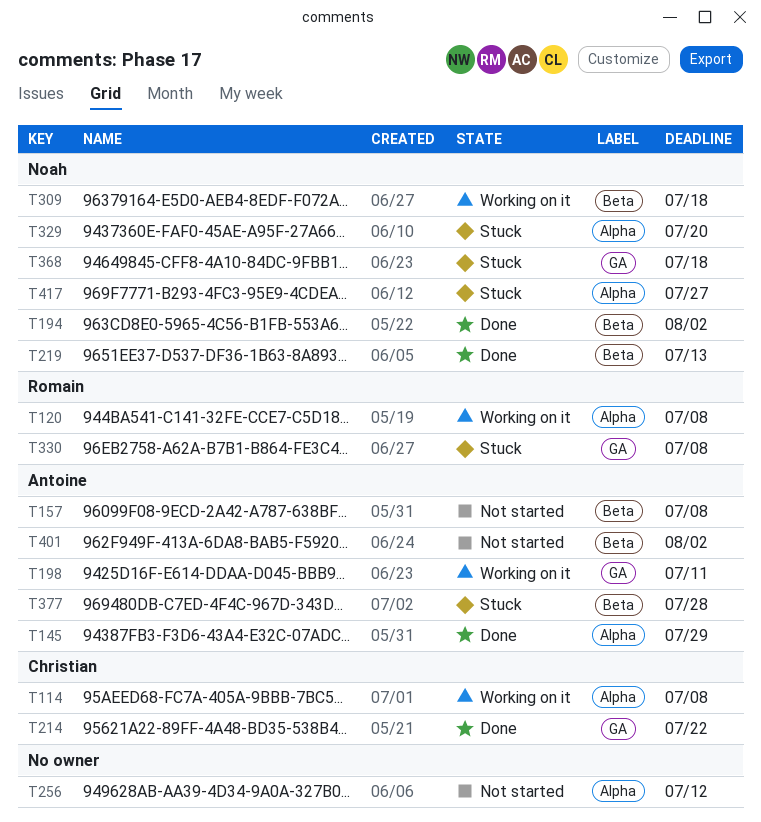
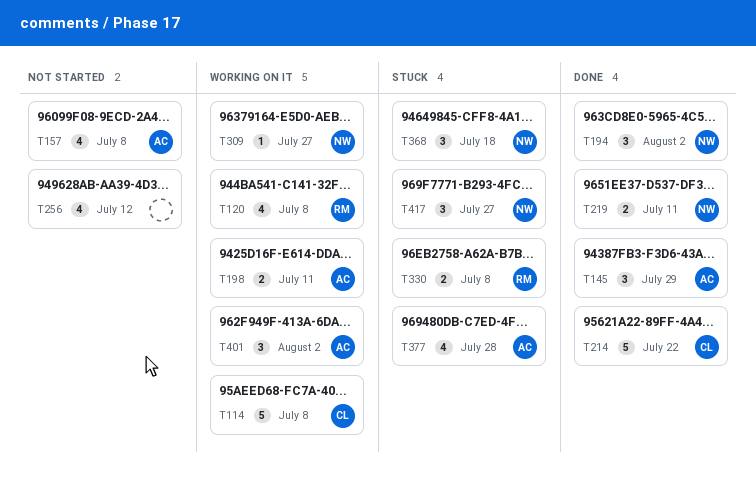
T219, due: Jul 13 -> Jul 11
T309, due: Jul 18 -> Jul 27
T329: present -> none
T401, status: Not started -> Working on it

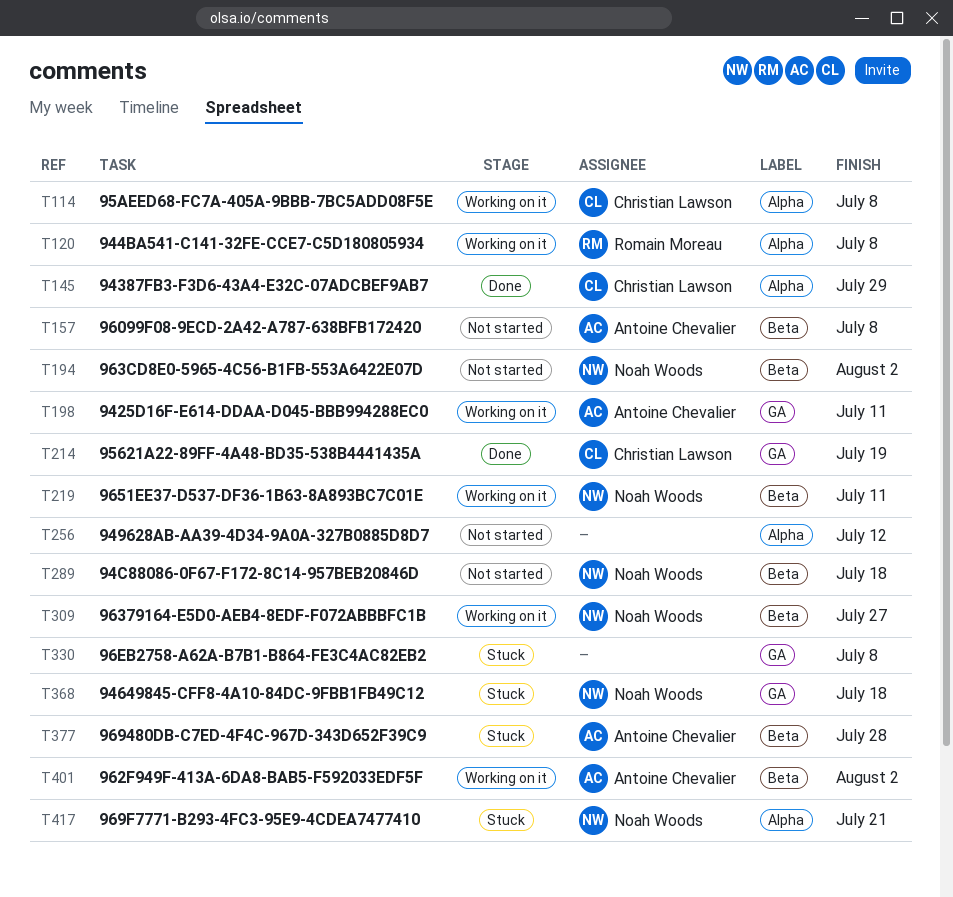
T145, owner: Antoine Chevalier -> Christian Lawson
T194, status: Done -> Not started
T214, due: Jul 22 -> Jul 19
T219, status: Done -> Working on it
T289: none -> present
T330, owner: Romain Moreau -> none
T417, due: Jul 27 -> Jul 21

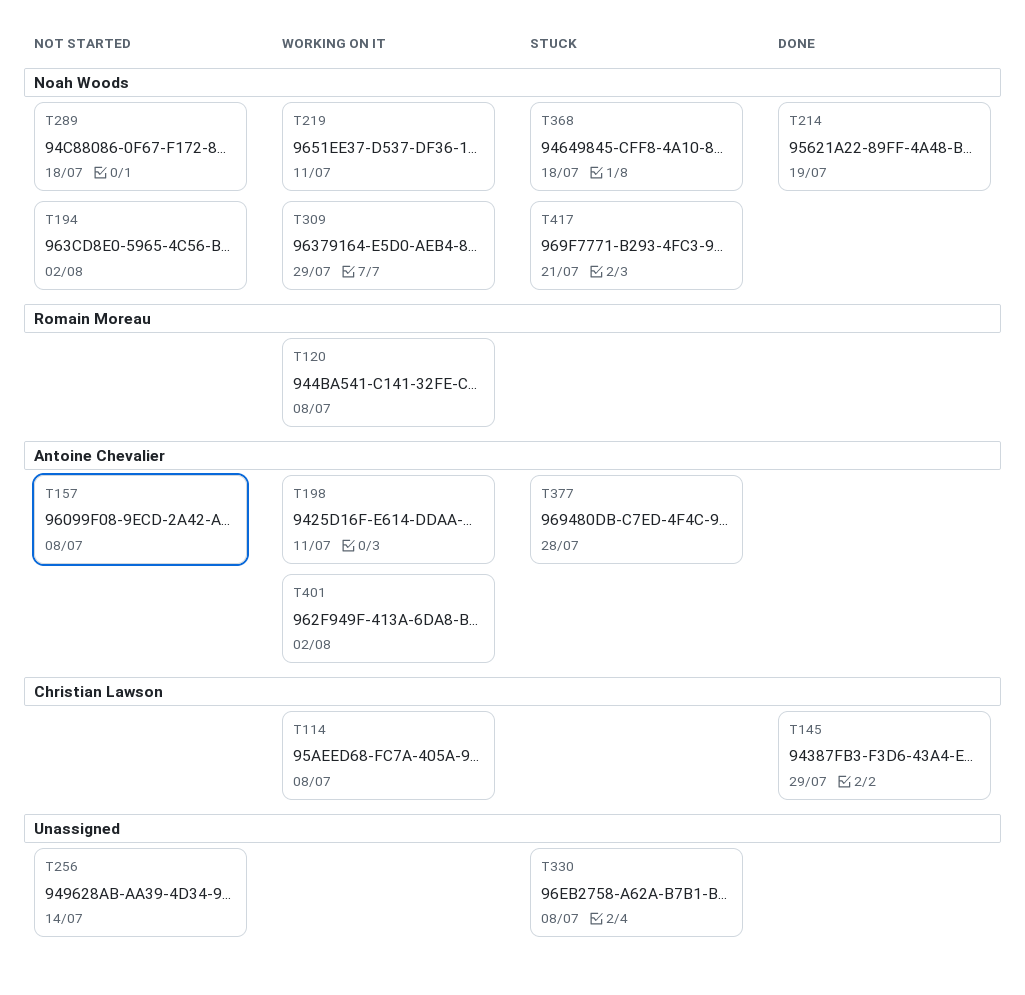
T214, owner: Christian Lawson -> Noah Woods
T256, due: Jul 12 -> Jul 14
T309, due: Jul 27 -> Jul 29

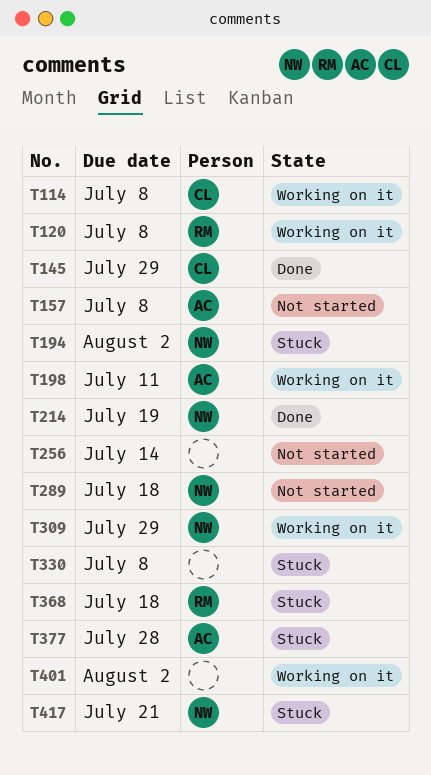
T194, status: Not started -> Stuck
T219: present -> none
T368, owner: Noah Woods -> Romain Moreau
T401, owner: Antoine Chevalier -> none

